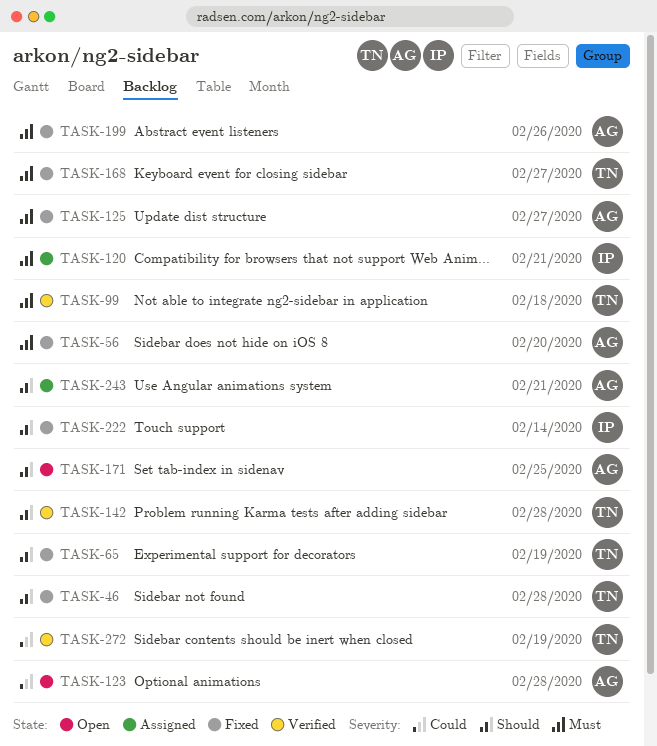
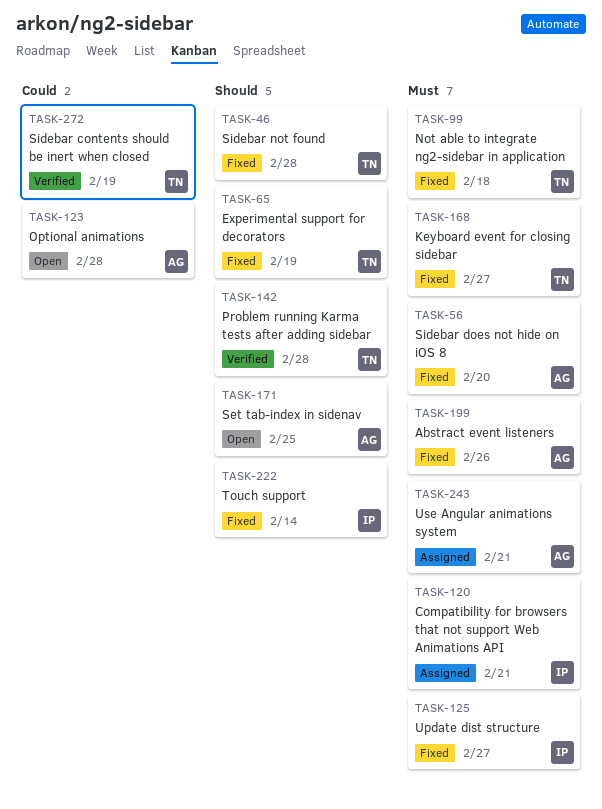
TASK-99, status: Verified -> Fixed
TASK-125, owner: AG -> IP
TASK-243, priority: Should -> Must

